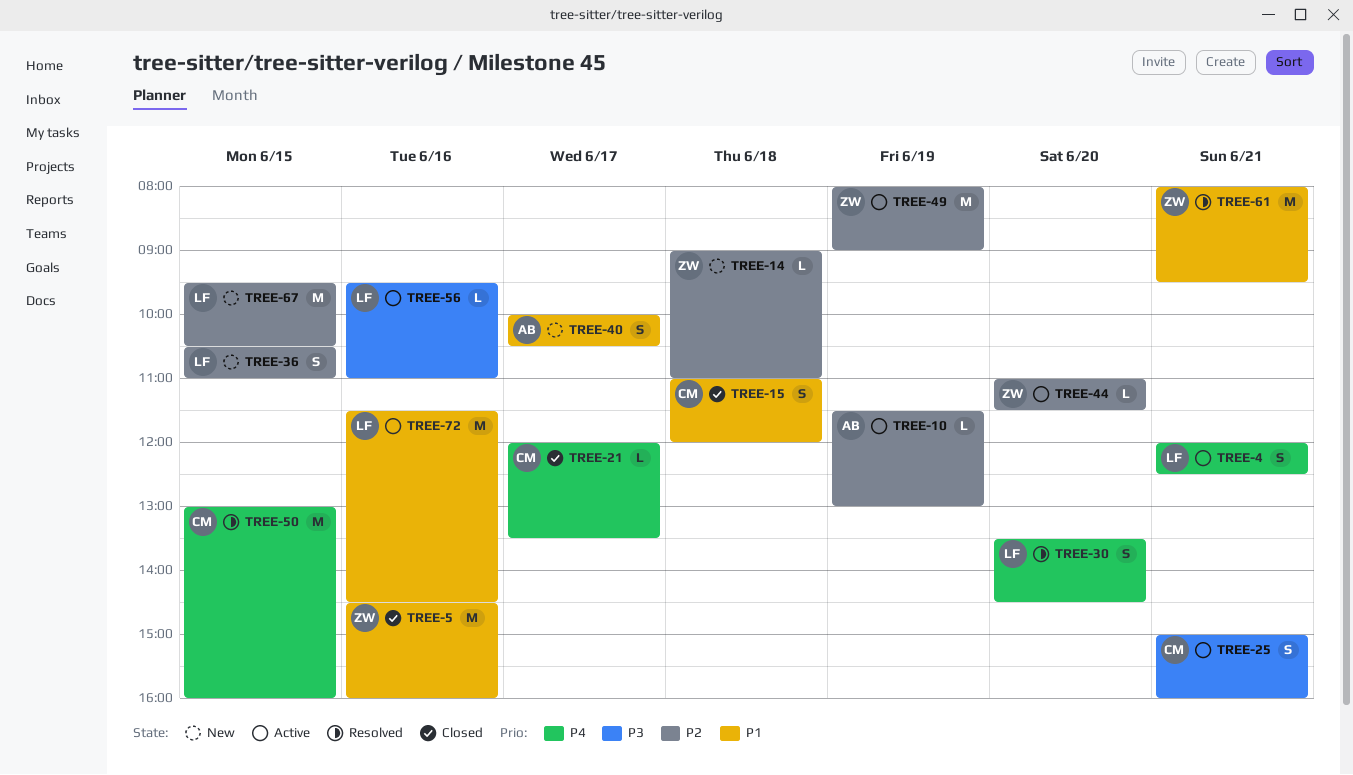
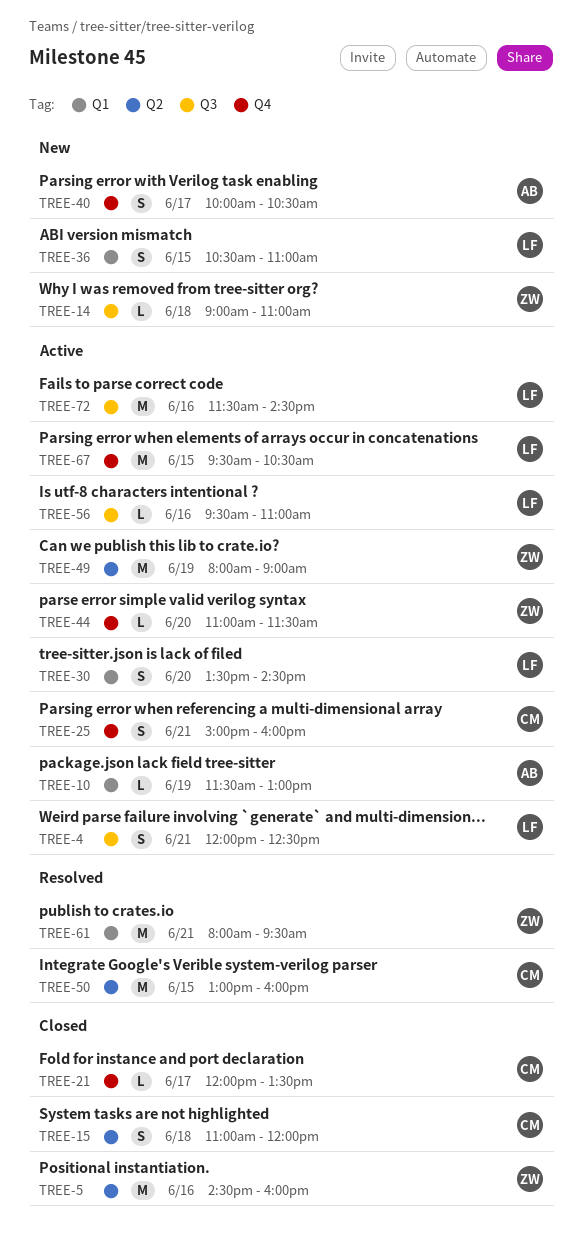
TREE-30, status: Resolved -> Active
TREE-67, status: New -> Active

